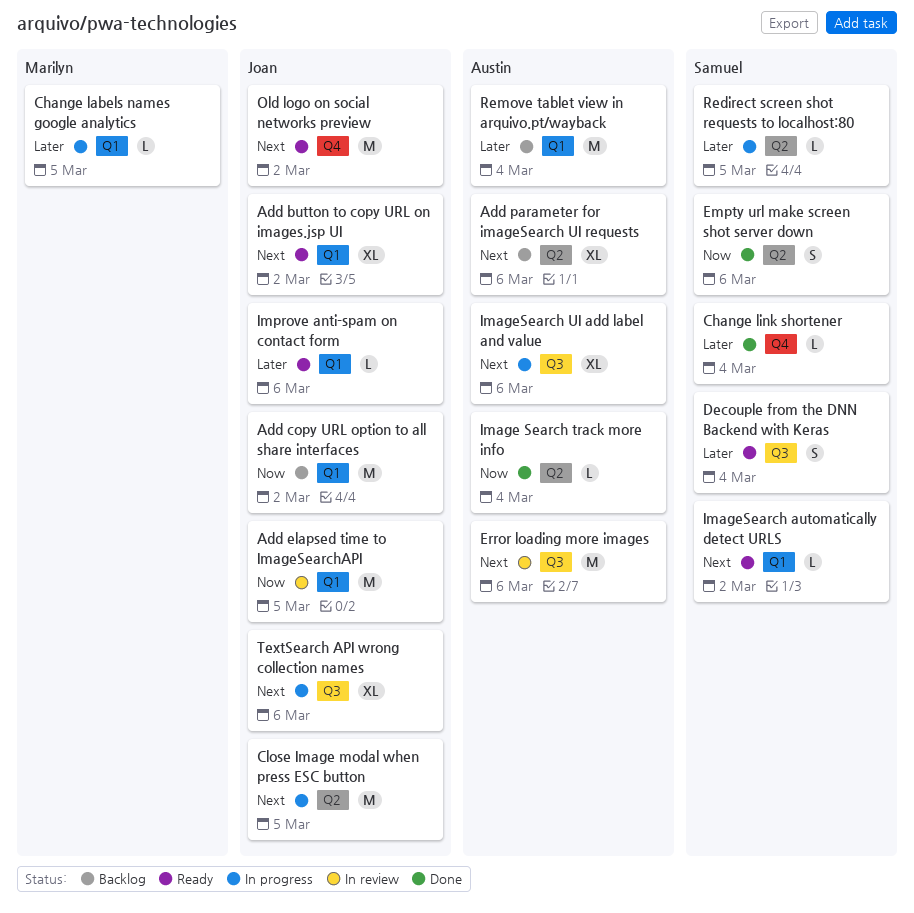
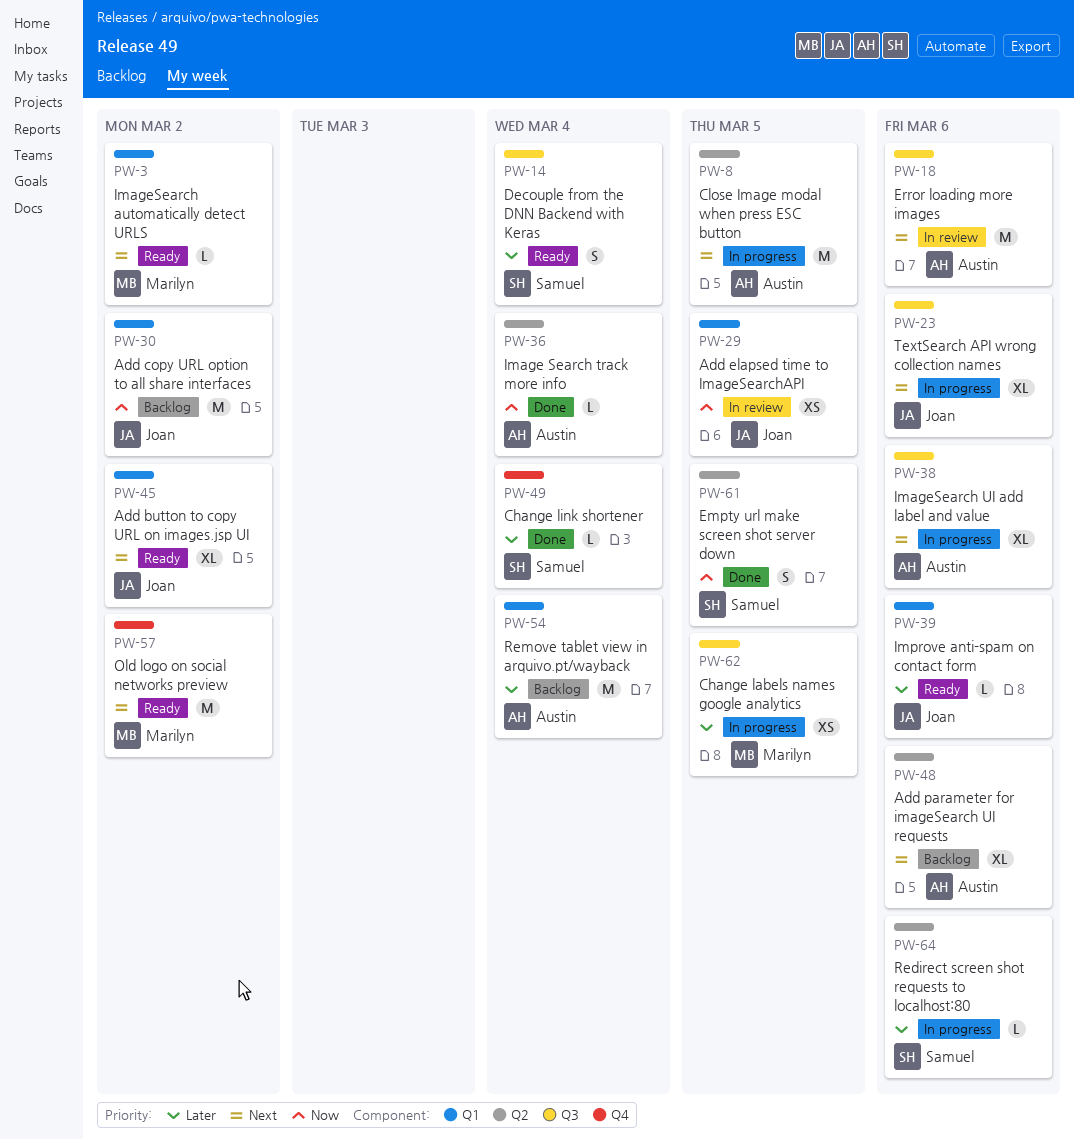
Add elapsed time to ImageSearchAPI, estimate: M -> XS
Change labels names google analytics, label: Q1 -> Q3
Change labels names google analytics, estimate: L -> XS
Close Image modal when press ESC button, owner: Joan -> Austin
Empty url make screen shot server down, due: Mar 6 -> Mar 5
ImageSearch automatically detect URLS, owner: Samuel -> Marilyn
Old logo on social networks preview, owner: Joan -> Marilyn
Redirect screen shot requests to localhost:80, due: Mar 5 -> Mar 6

